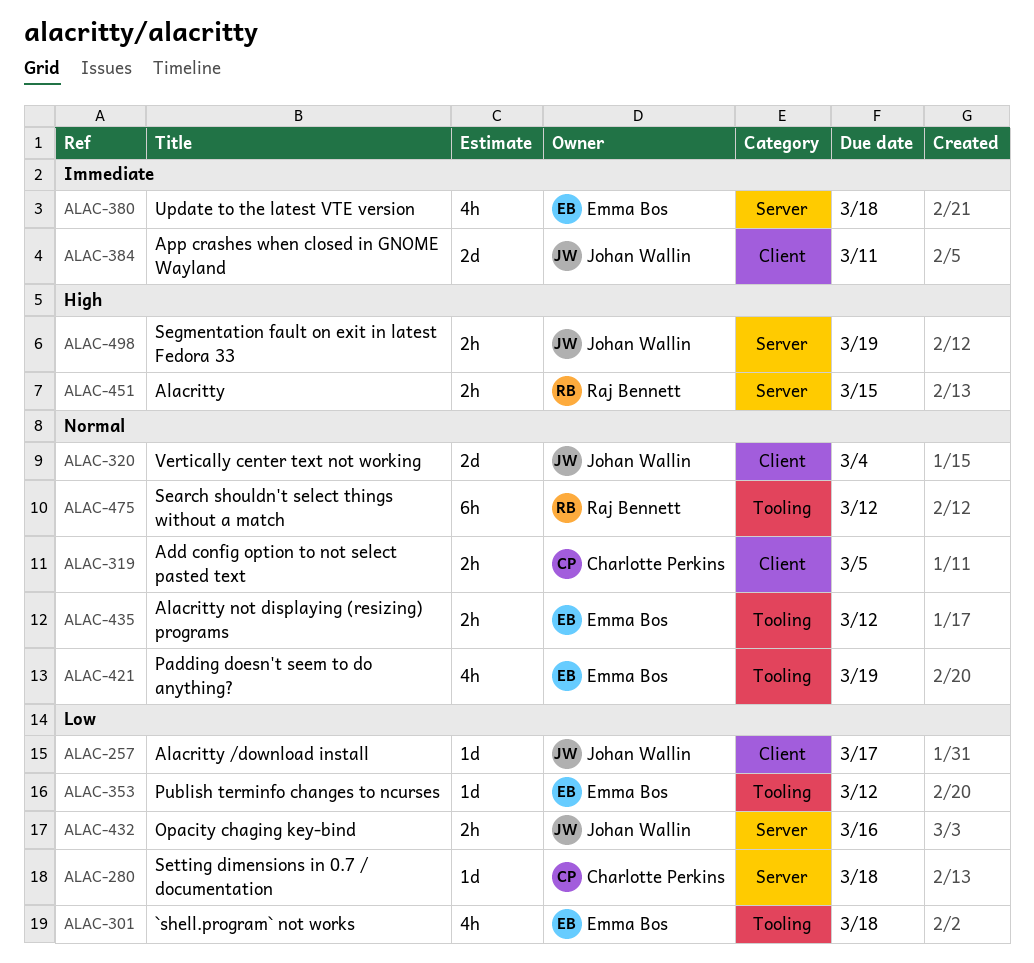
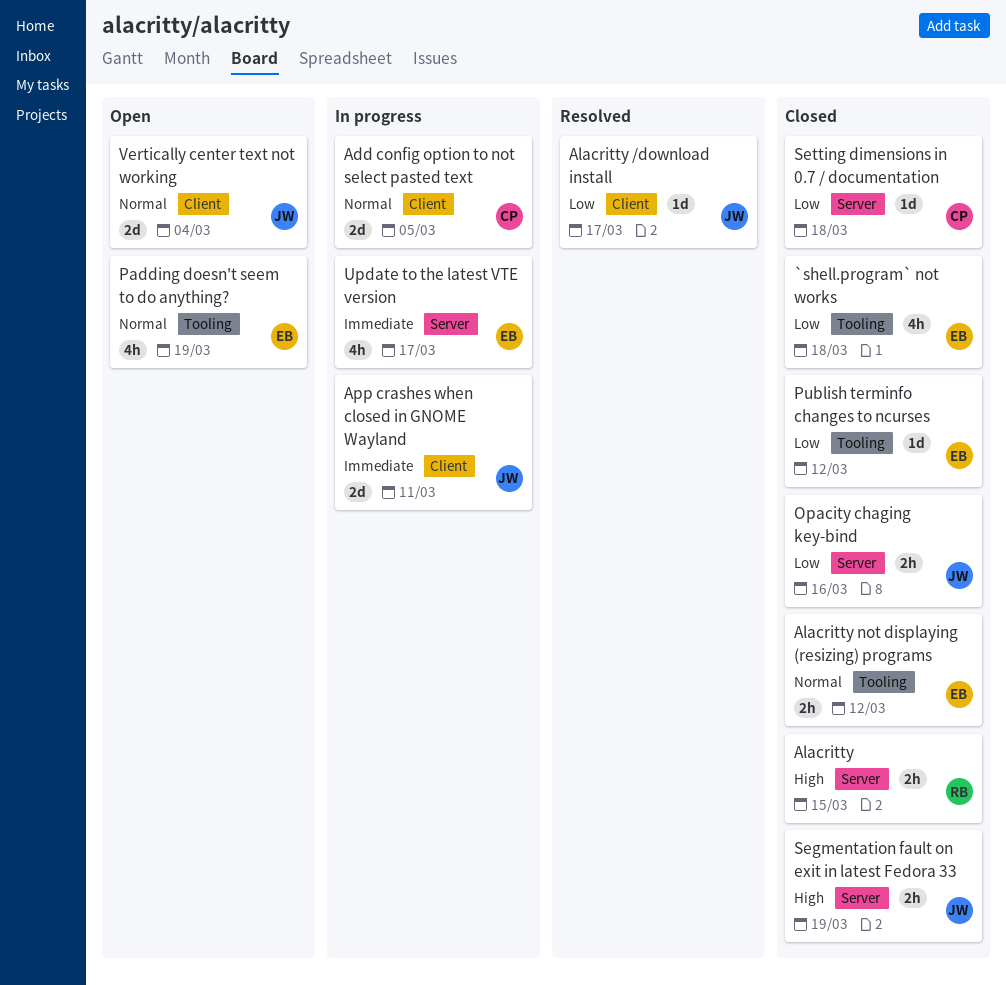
Add config option to not select pasted text, estimate: 2h -> 2d
Search shouldn't select things without a match: present -> none
Update to the latest VTE version, due: Mar 18 -> Mar 17

